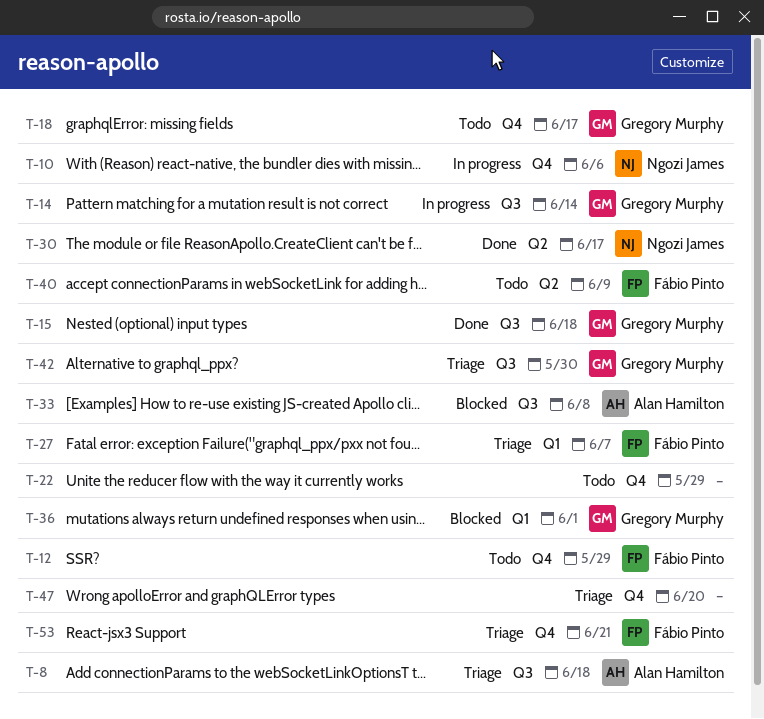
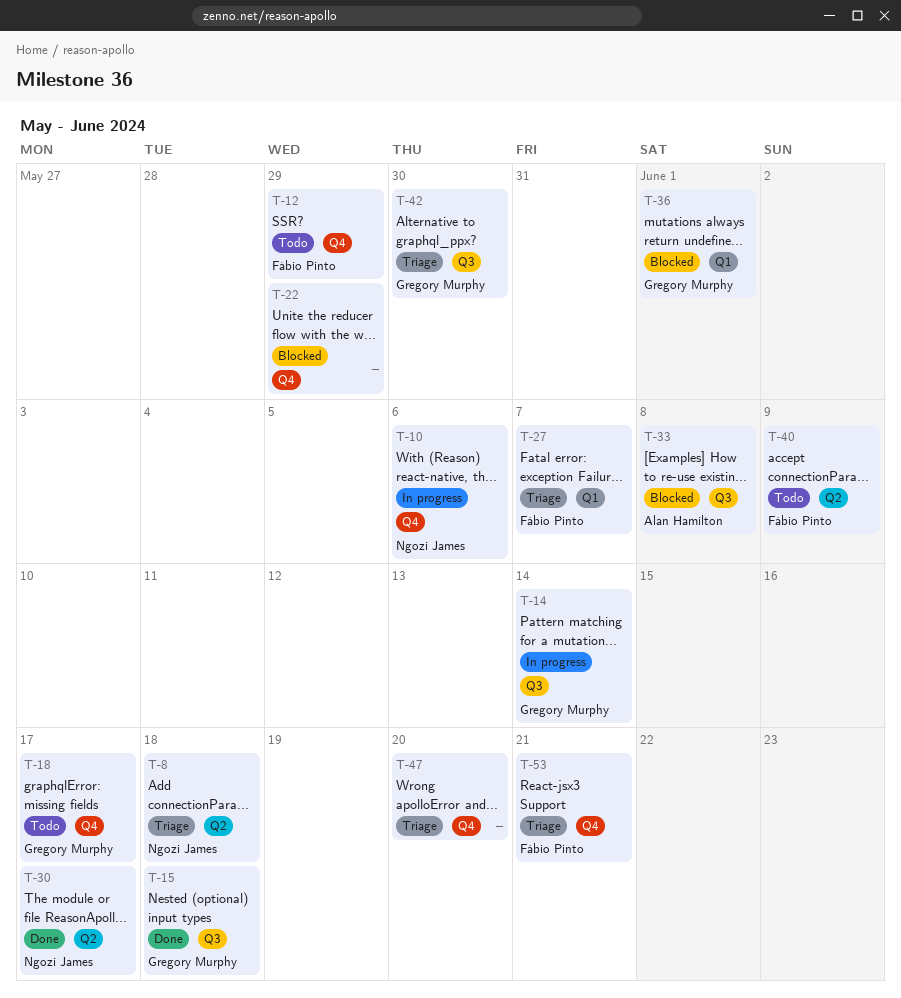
T-8, owner: Alan Hamilton -> Ngozi James
T-8, label: Q3 -> Q2
T-22, status: Todo -> Blocked

